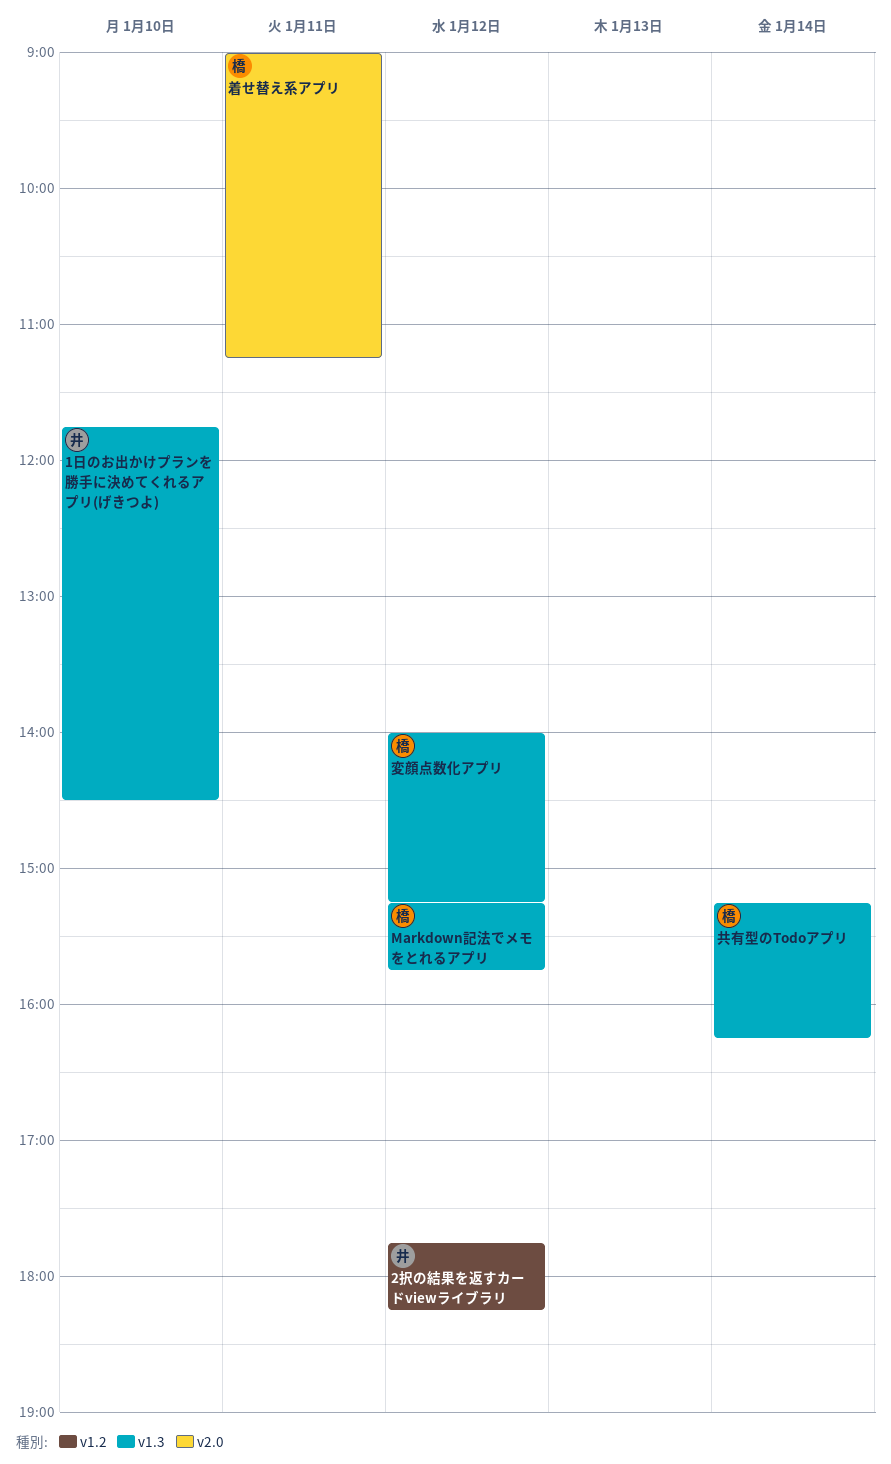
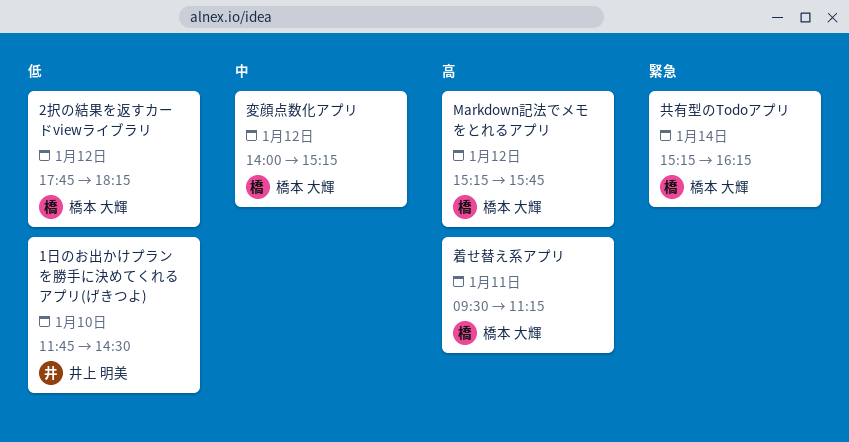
2択の結果を返すカードviewライブラリ, owner: 井上 明美 -> 橋本 大輝
着せ替え系アプリ, begins: 09:00 -> 09:30

